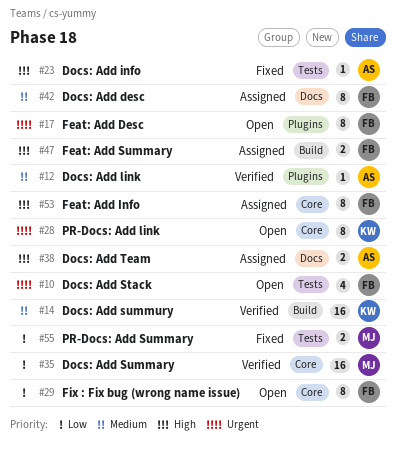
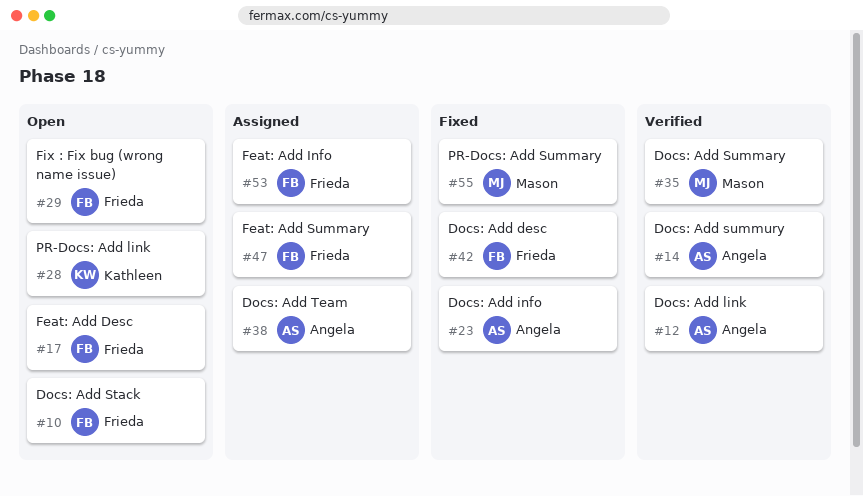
#14, owner: Kathleen -> Angela
#42, status: Assigned -> Fixed

